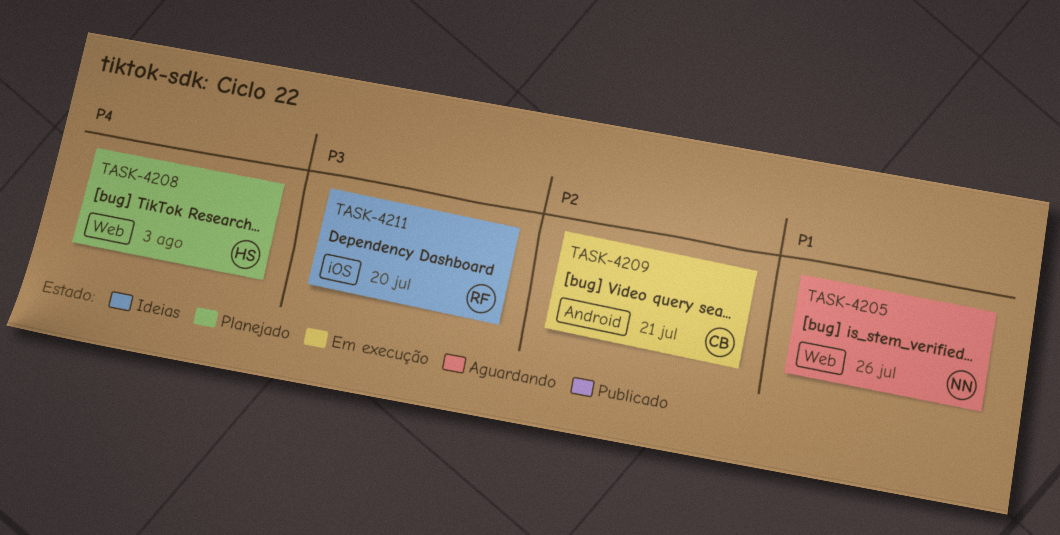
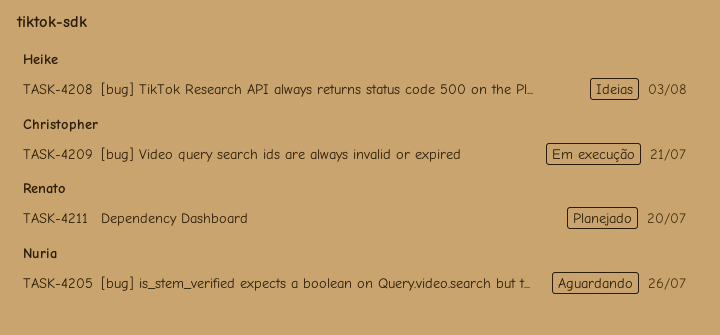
TASK-4208, status: Planejado -> Ideias
TASK-4211, status: Ideias -> Planejado

